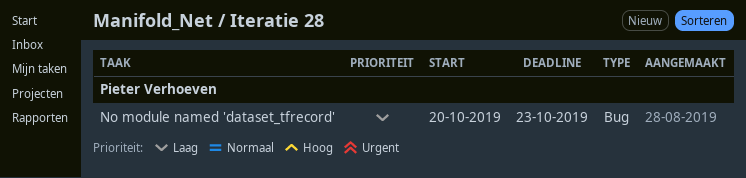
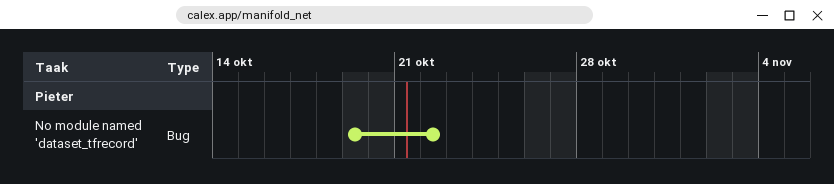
No module named 'dataset_tfrecord', start: Oct 20 -> Oct 19
No module named 'dataset_tfrecord', due: Oct 23 -> Oct 22

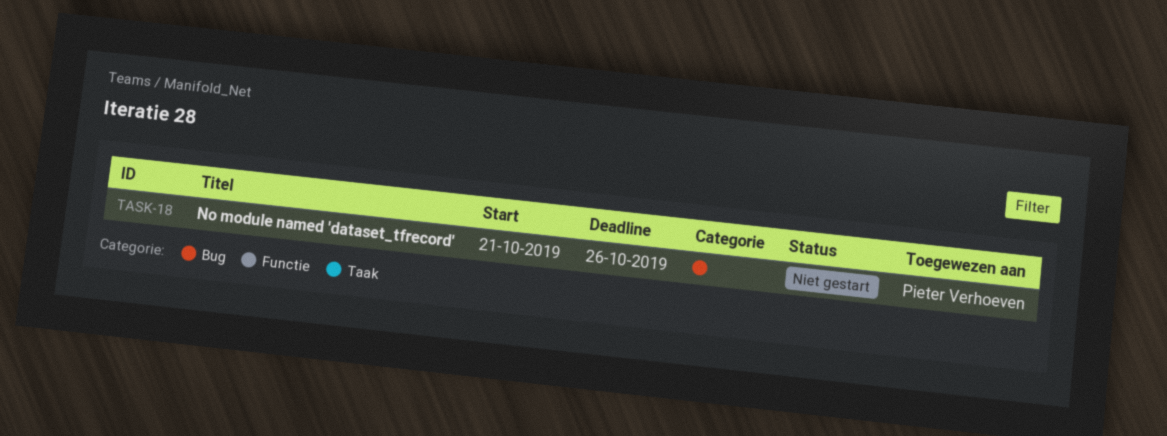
No module named 'dataset_tfrecord', start: Oct 19 -> Oct 21
No module named 'dataset_tfrecord', due: Oct 22 -> Oct 26

